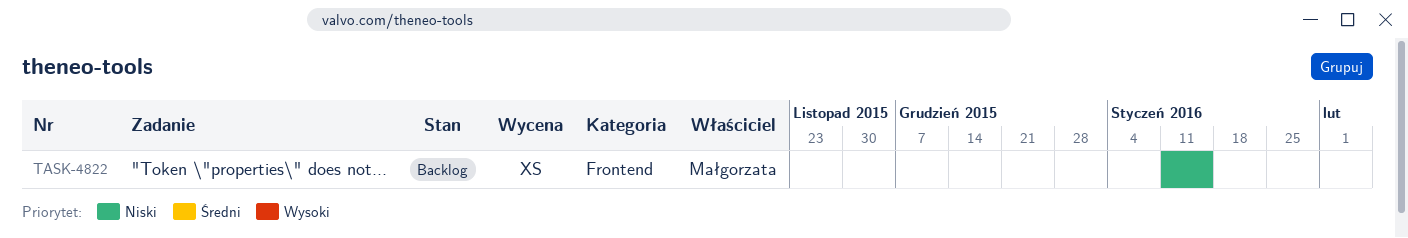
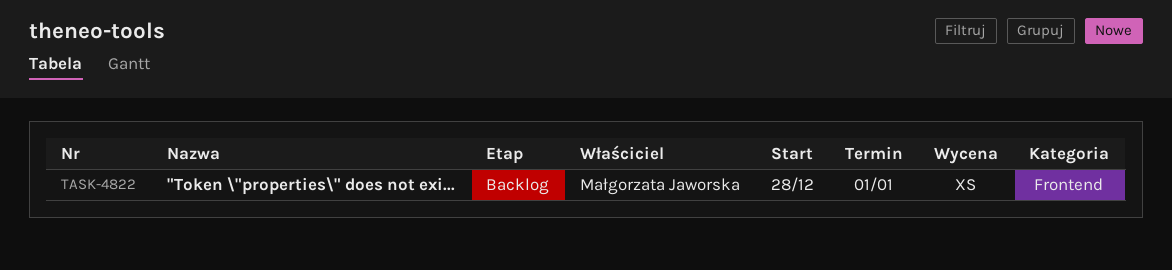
TASK-4822, start: Jan 11 -> Dec 28
TASK-4822, due: Jan 15 -> Jan 1

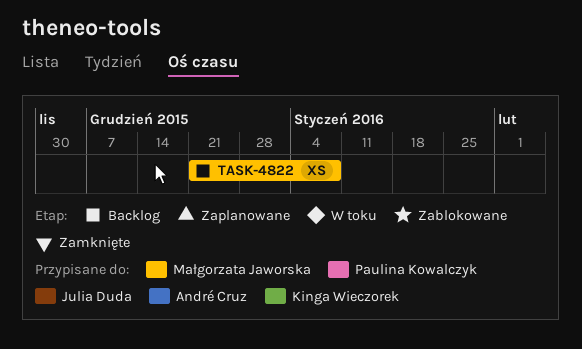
TASK-4822, start: Dec 28 -> Dec 21
TASK-4822, due: Jan 1 -> Jan 8

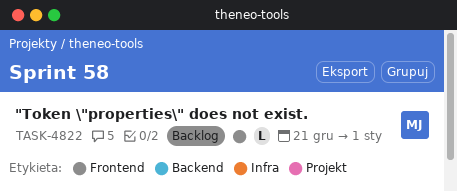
TASK-4822, estimate: XS -> L
TASK-4822, due: Jan 8 -> Jan 1

